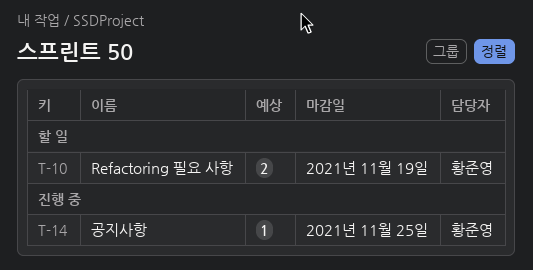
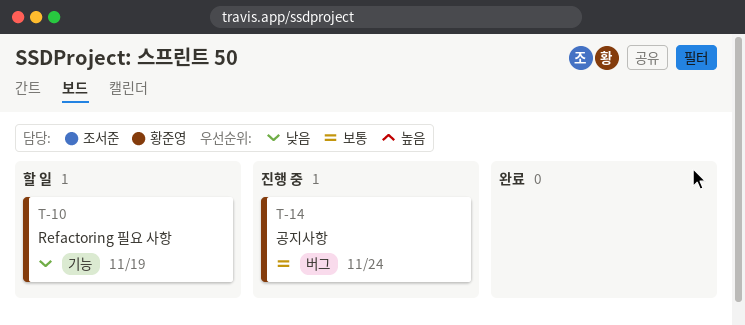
T-14, due: Nov 25 -> Nov 24

